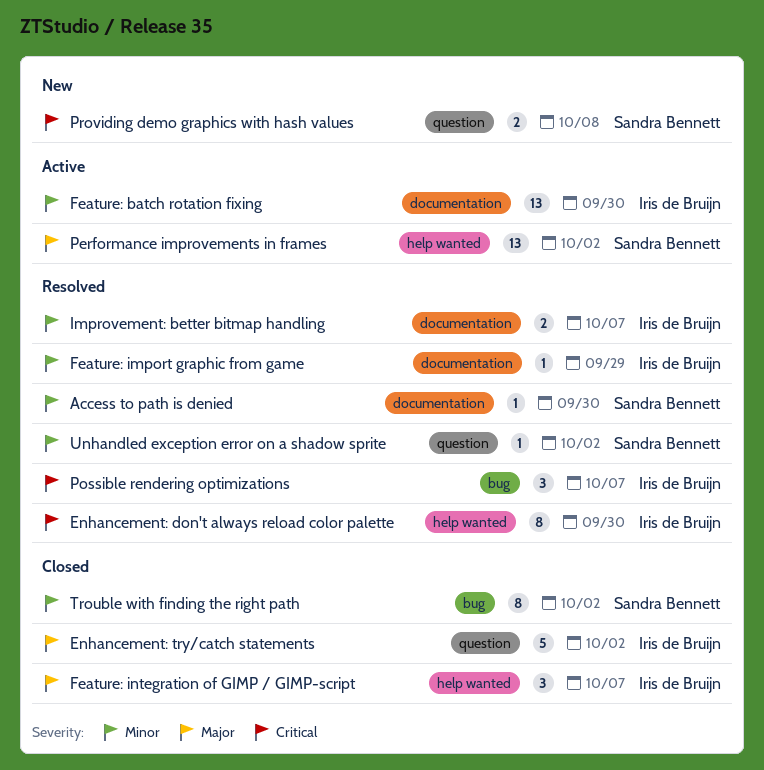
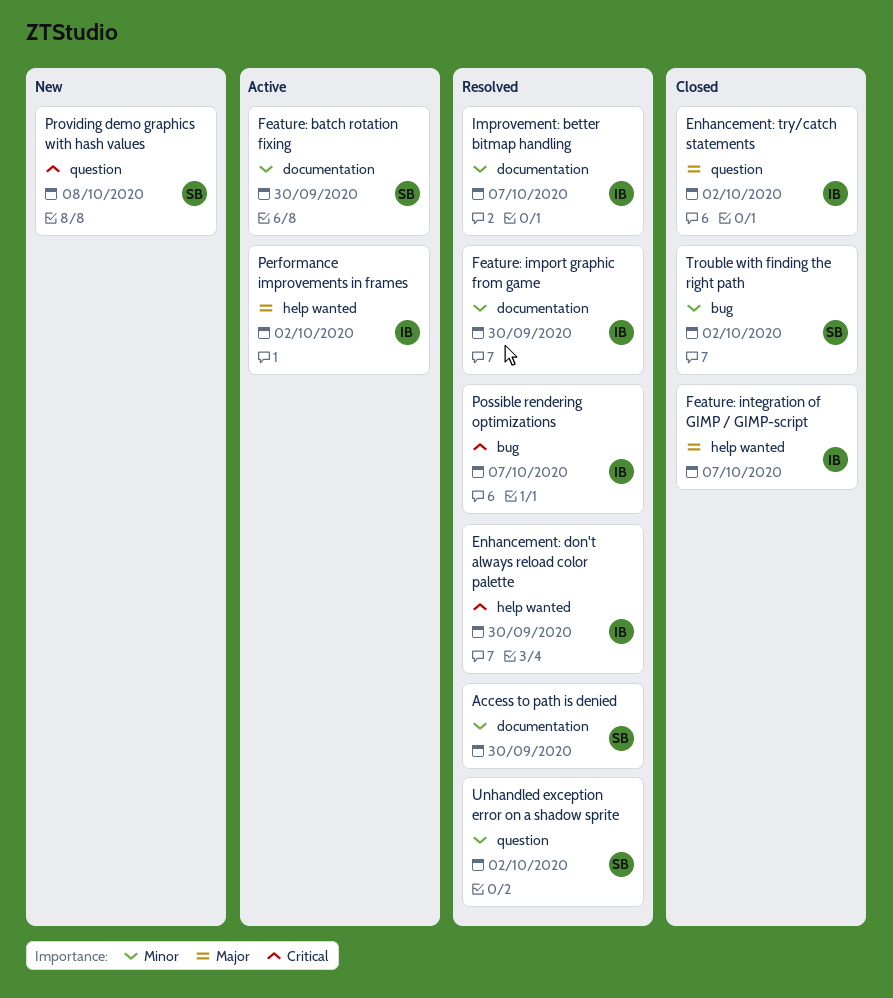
Feature: batch rotation fixing, owner: Iris de Bruijn -> Sandra Bennett
Feature: import graphic from game, due: Sep 29 -> Sep 30
Performance improvements in frames, owner: Sandra Bennett -> Iris de Bruijn

